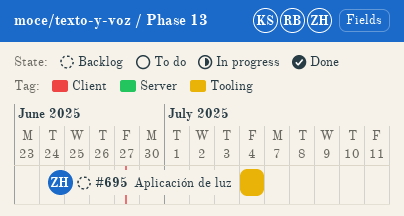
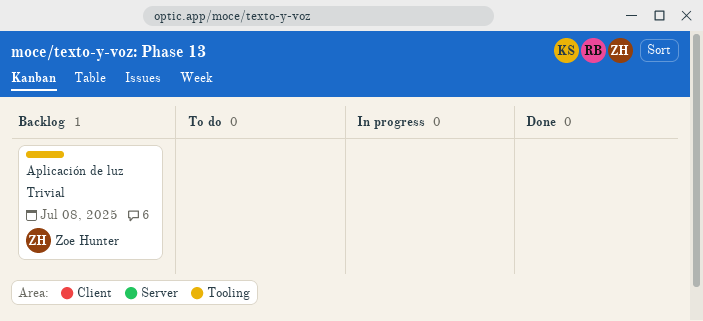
Aplicación de luz, due: Jul 4 -> Jul 8

